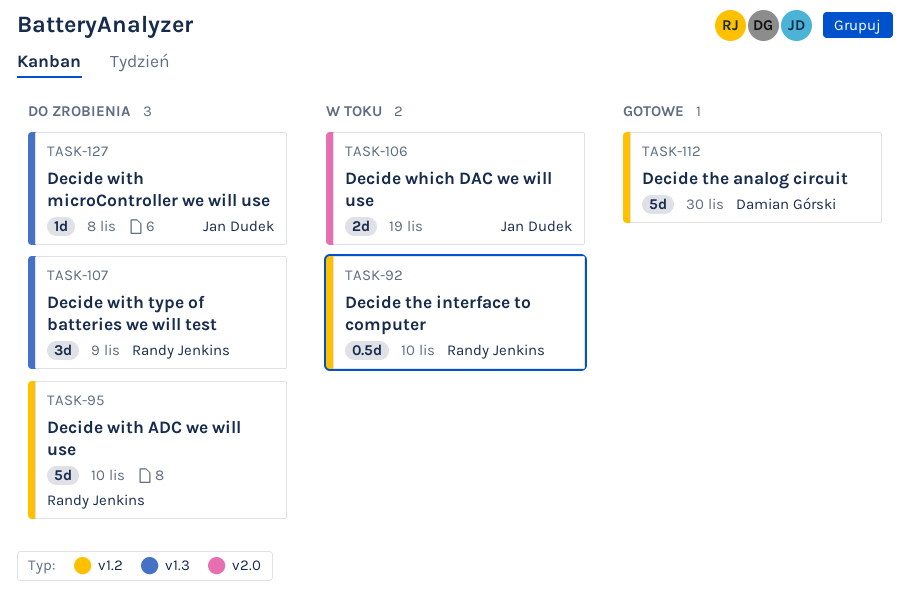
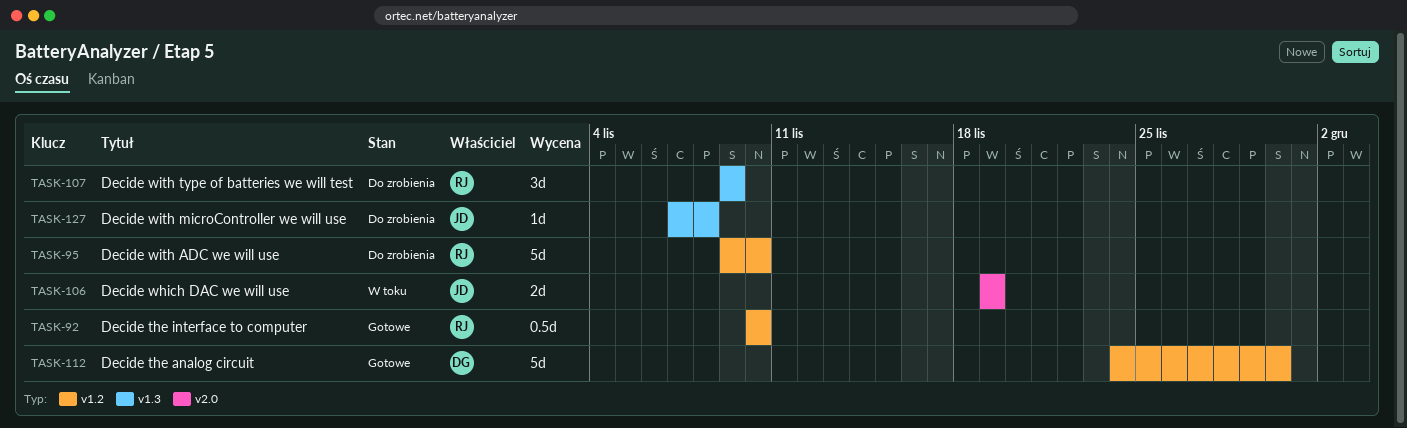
TASK-92, status: W toku -> Gotowe

